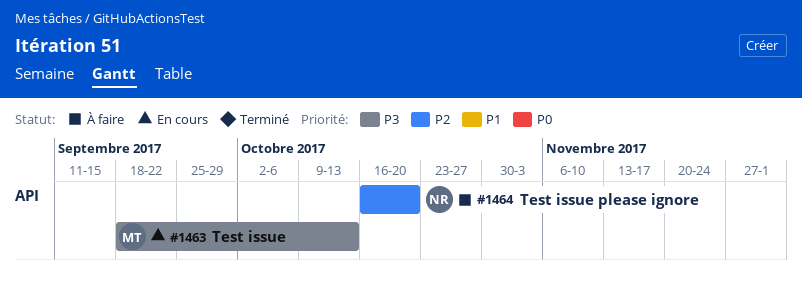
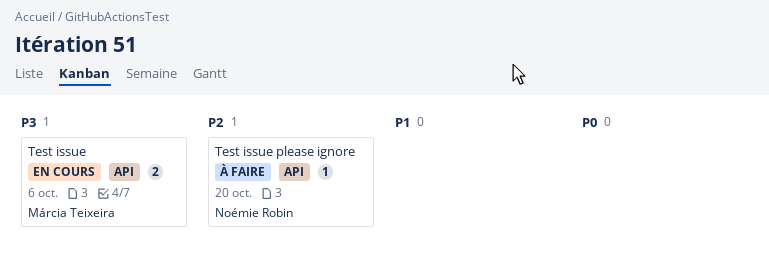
Test issue, due: Oct 13 -> Oct 6

